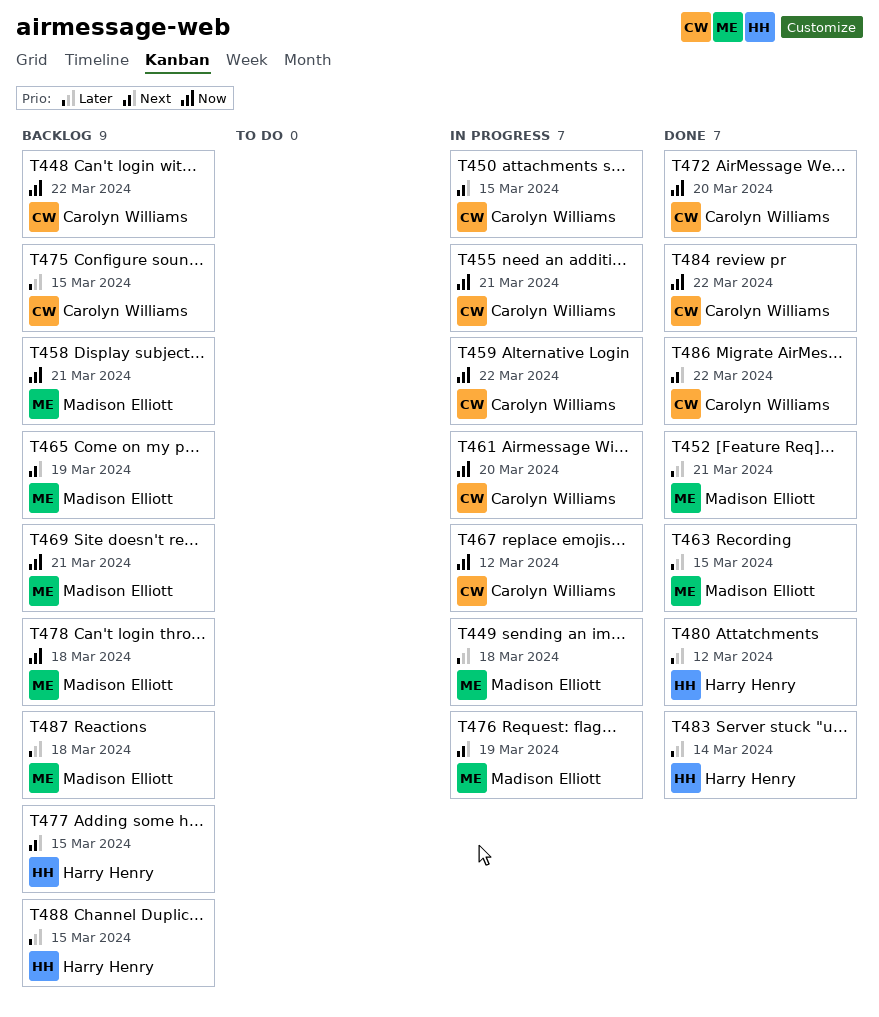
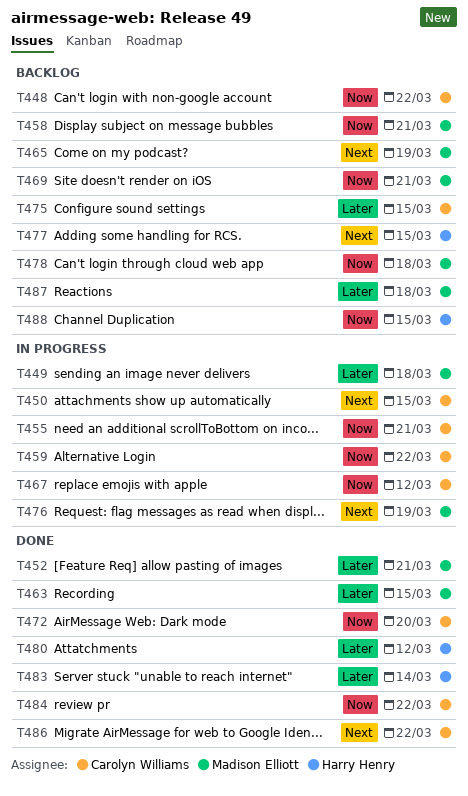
T461: present -> none
T488, priority: Later -> Now

